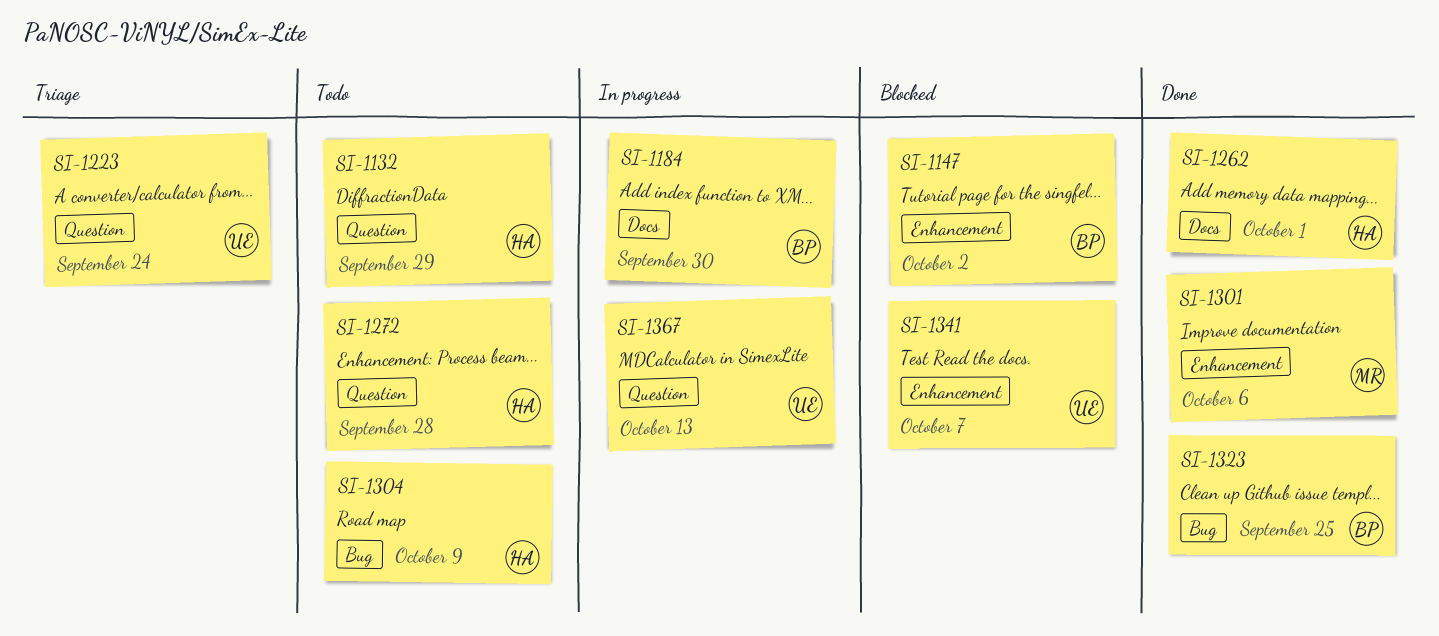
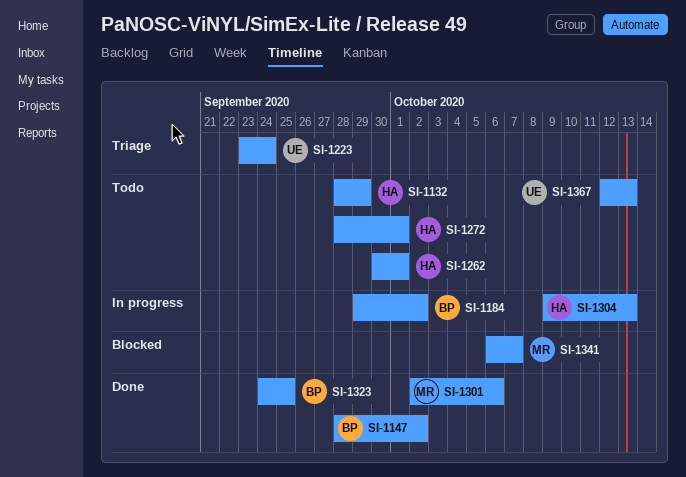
SI-1147, status: Blocked -> Done
SI-1184, due: Sep 30 -> Oct 2
SI-1262, status: Done -> Todo
SI-1272, due: Sep 28 -> Oct 1
SI-1304, status: Todo -> In progress
SI-1304, due: Oct 9 -> Oct 13
SI-1341, owner: UE -> MR
SI-1367, status: In progress -> Todo

